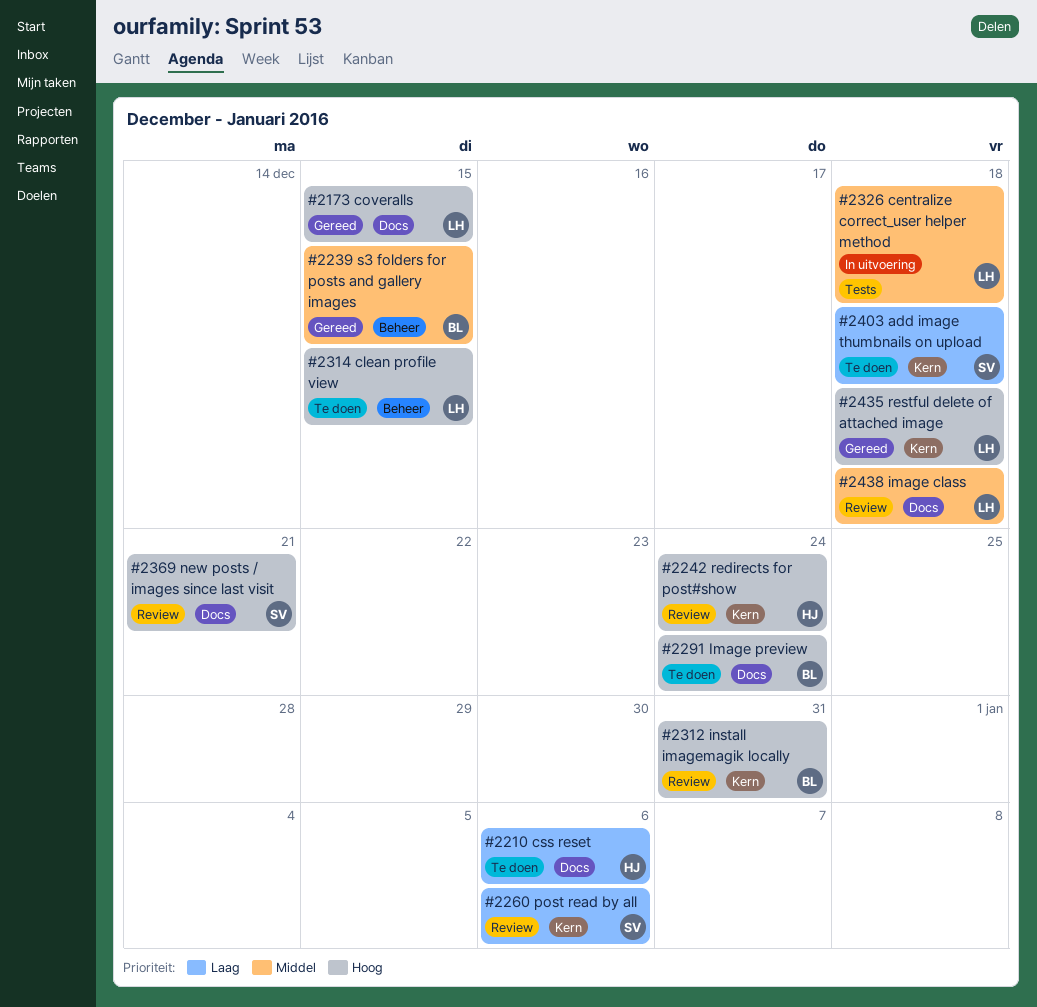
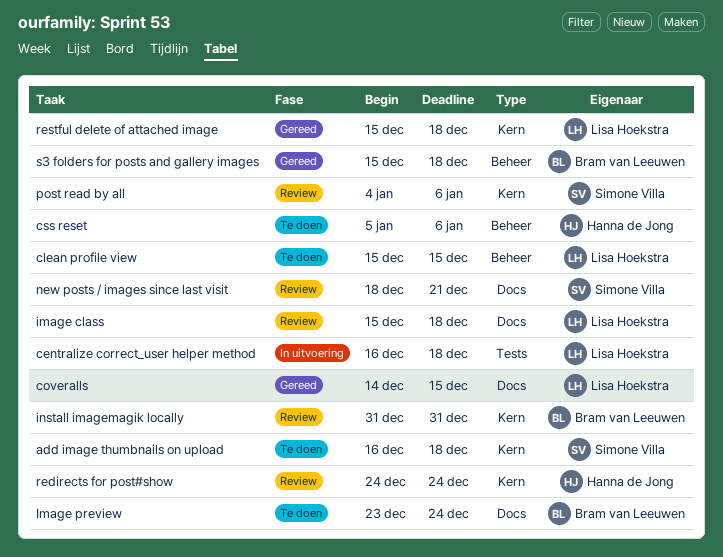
css reset, label: Docs -> Beheer
s3 folders for posts and gallery images, due: Dec 15 -> Dec 18

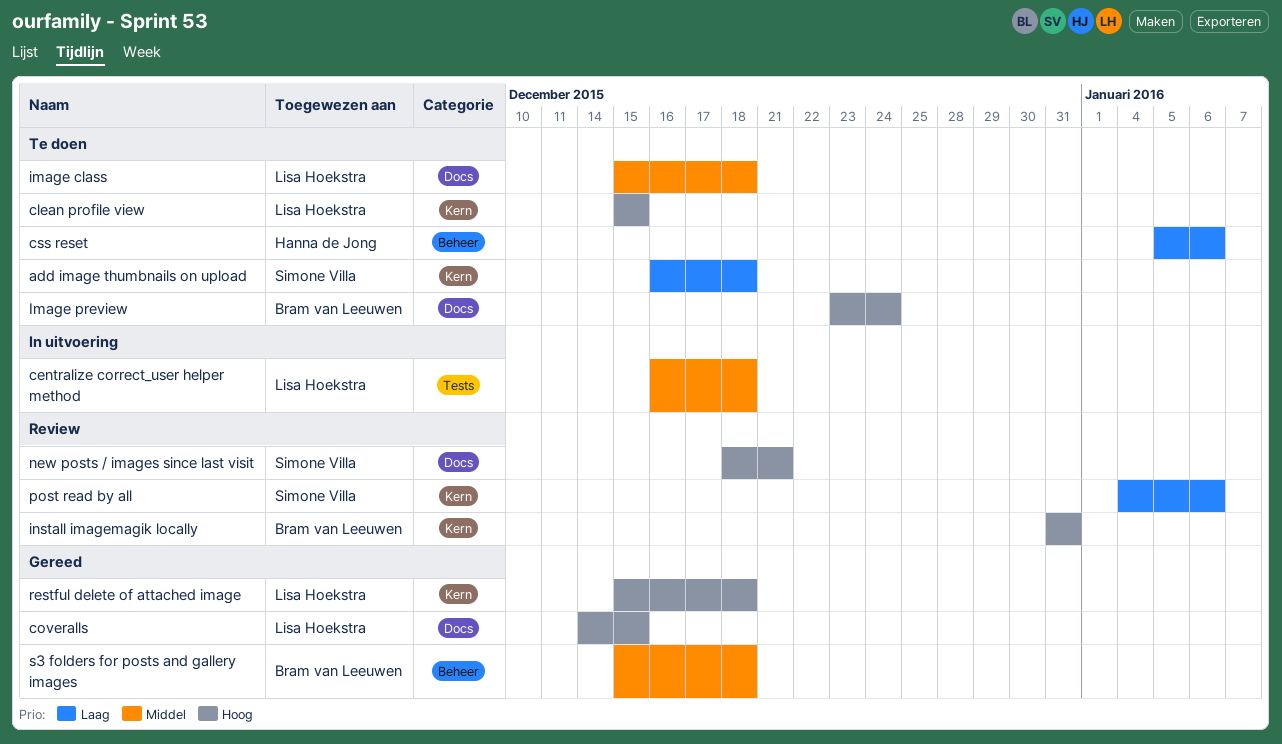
clean profile view, label: Beheer -> Kern
image class, status: Review -> Te doen
redirects for post#show: present -> none

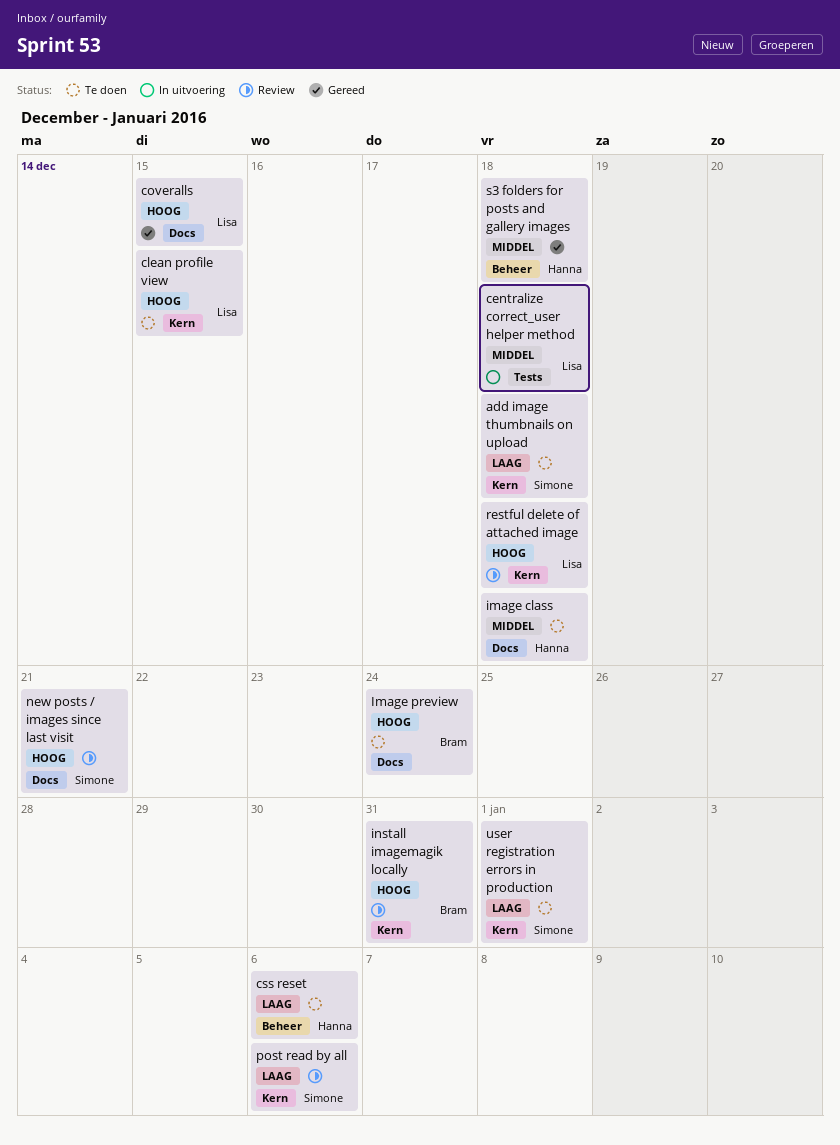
image class, owner: Lisa Hoekstra -> Hanna de Jong
restful delete of attached image, status: Gereed -> Review
s3 folders for posts and gallery images, owner: Bram van Leeuwen -> Hanna de Jong
user registration errors in production: none -> present

